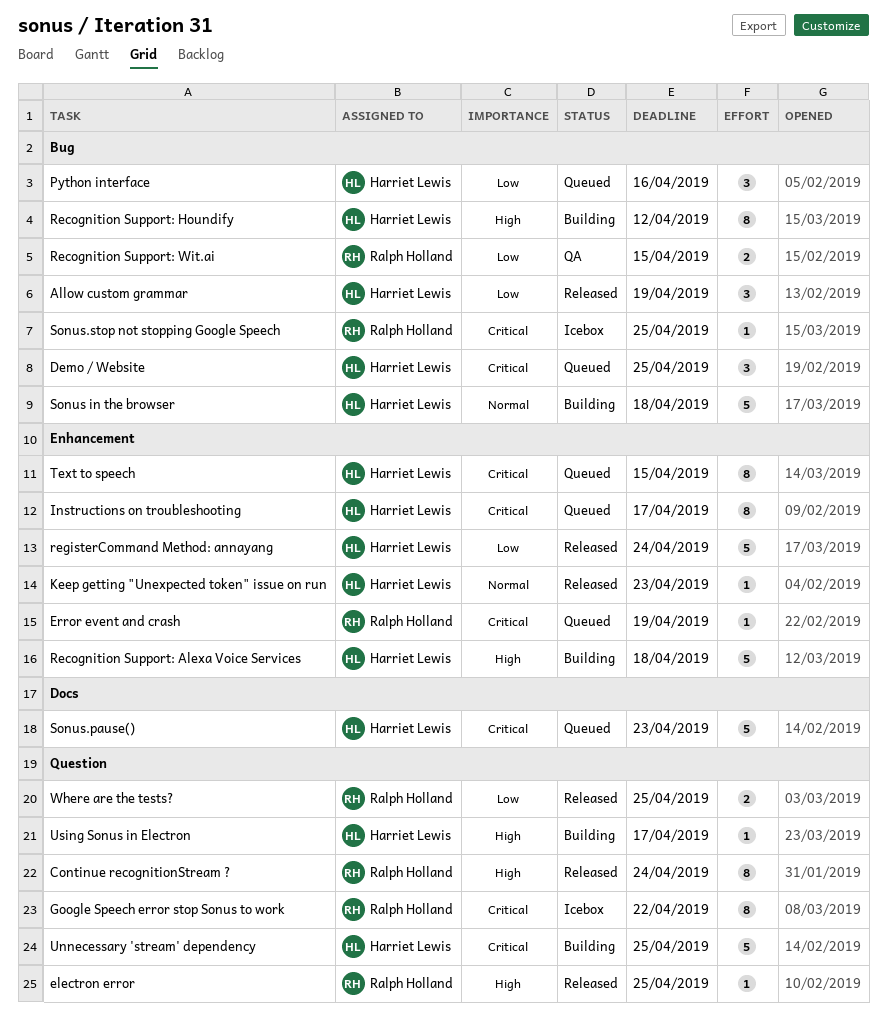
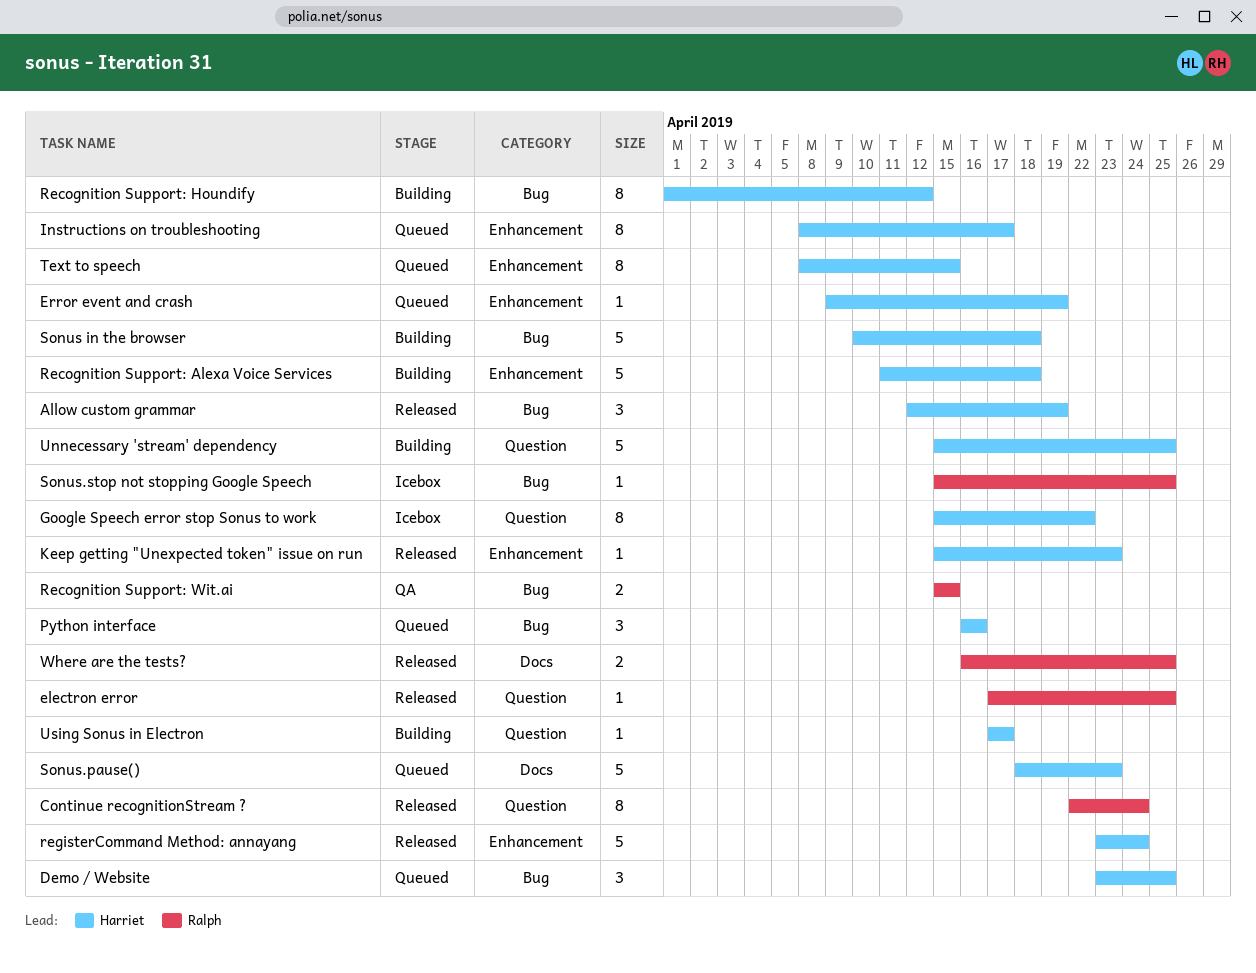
Error event and crash, owner: Ralph Holland -> Harriet Lewis
Google Speech error stop Sonus to work, owner: Ralph Holland -> Harriet Lewis
Where are the tests?, label: Question -> Docs

